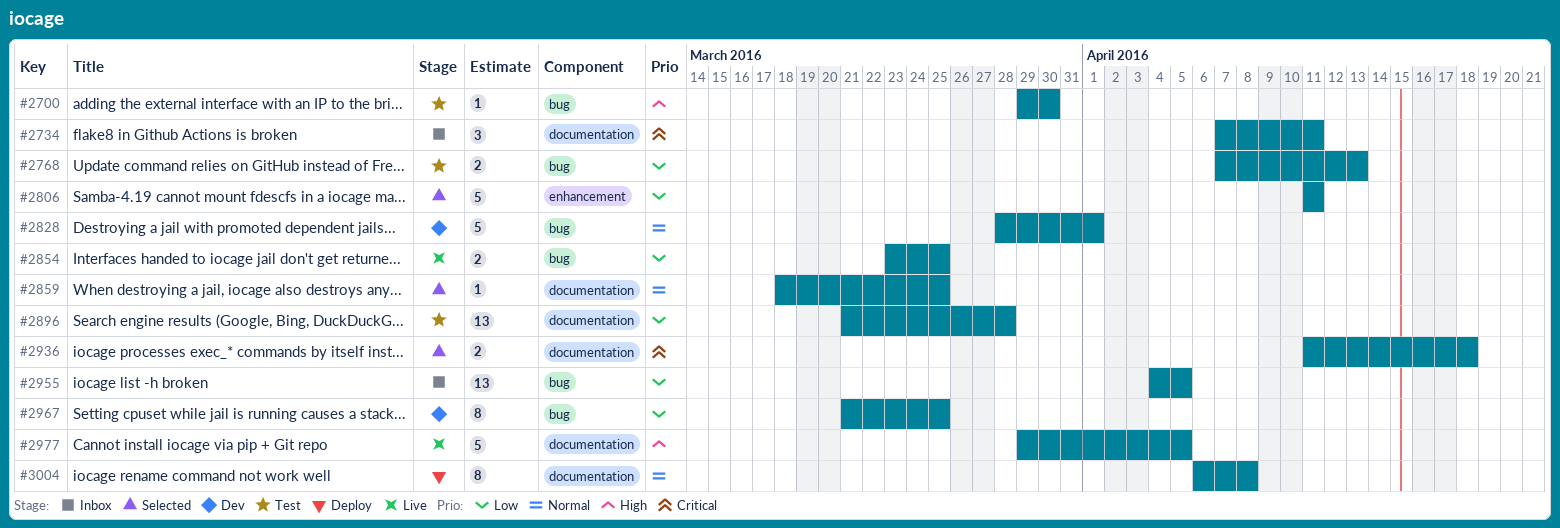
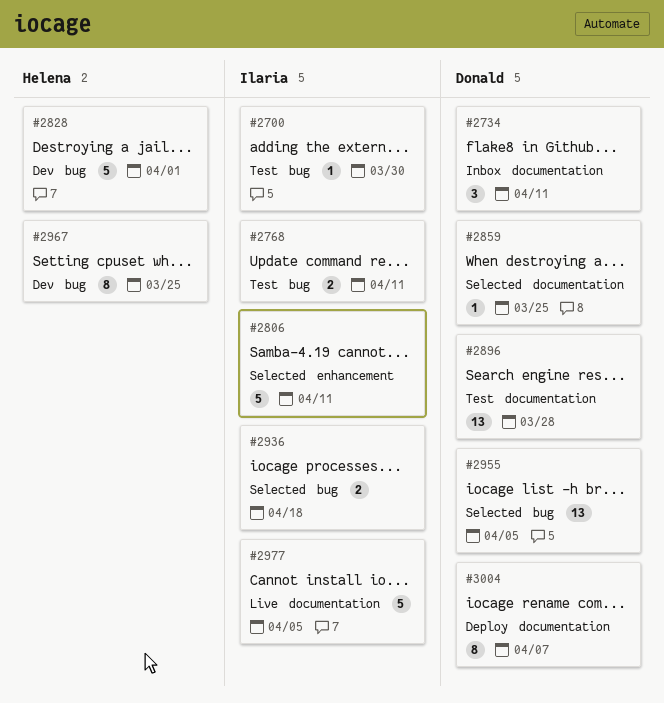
#2768, due: Apr 13 -> Apr 11
#2854: present -> none
#2936, label: documentation -> bug
#2955, status: Inbox -> Selected
#3004, due: Apr 8 -> Apr 7

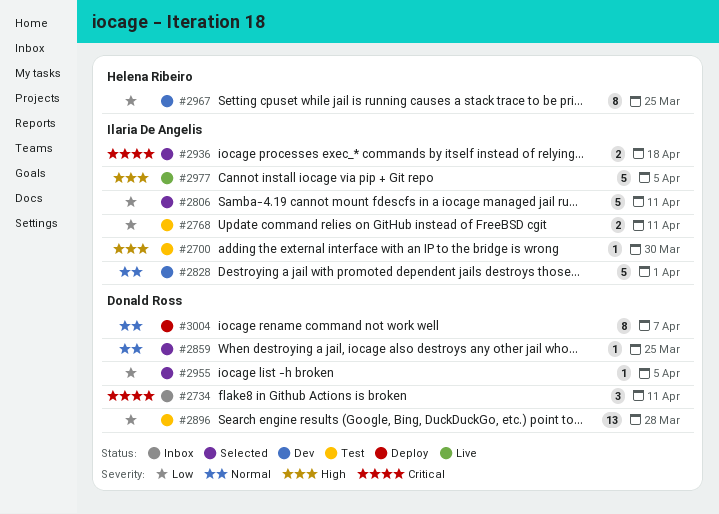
#2828, owner: Helena Ribeiro -> Ilaria De Angelis
#2955, estimate: 13 -> 1

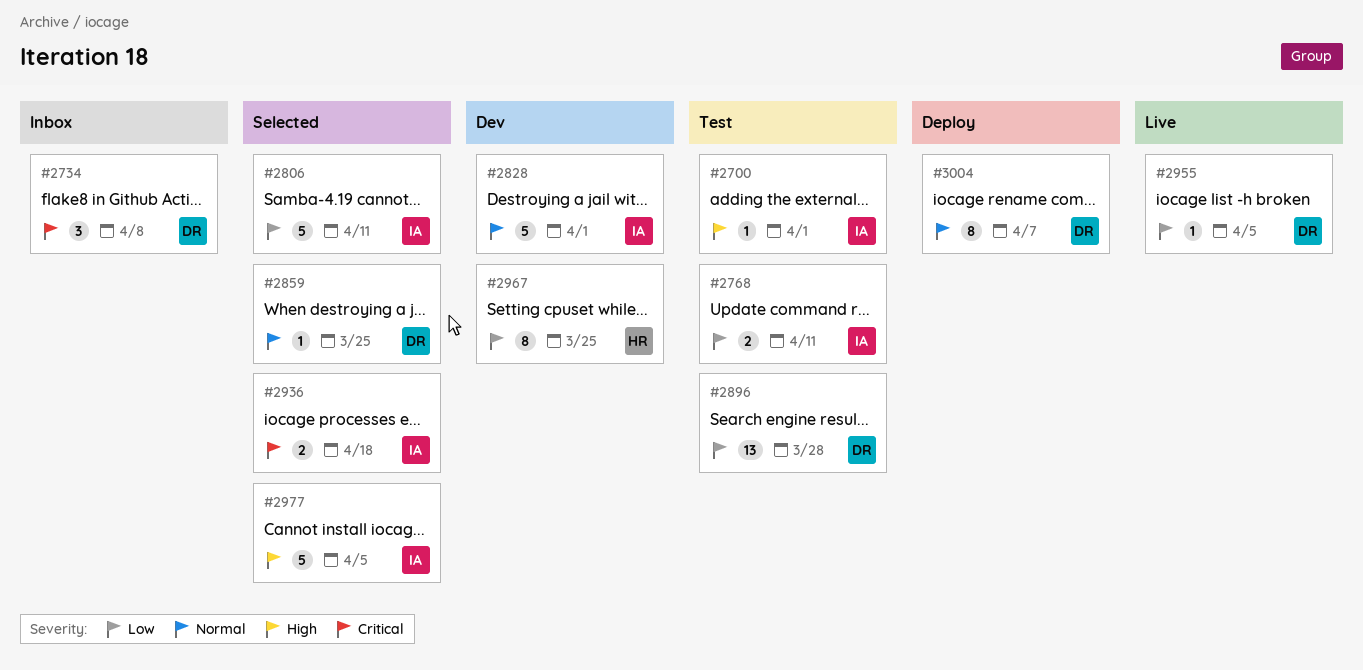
#2700, due: Mar 30 -> Apr 1
#2734, due: Apr 11 -> Apr 8
#2955, status: Selected -> Live
#2977, status: Live -> Selected

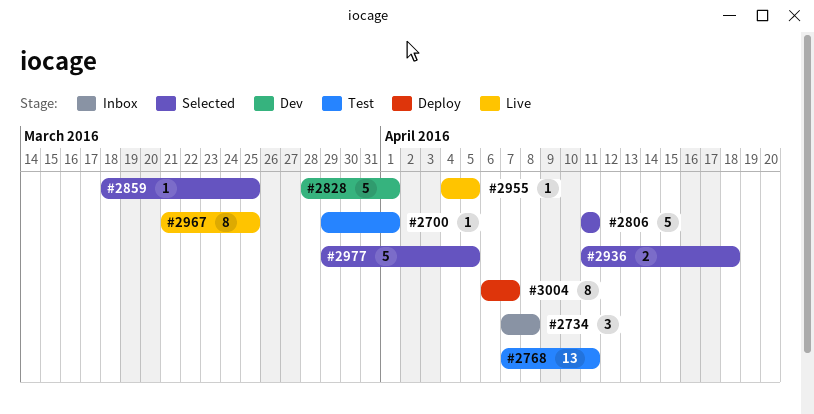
#2768, estimate: 2 -> 13
#2896: present -> none
#2967, status: Dev -> Live

